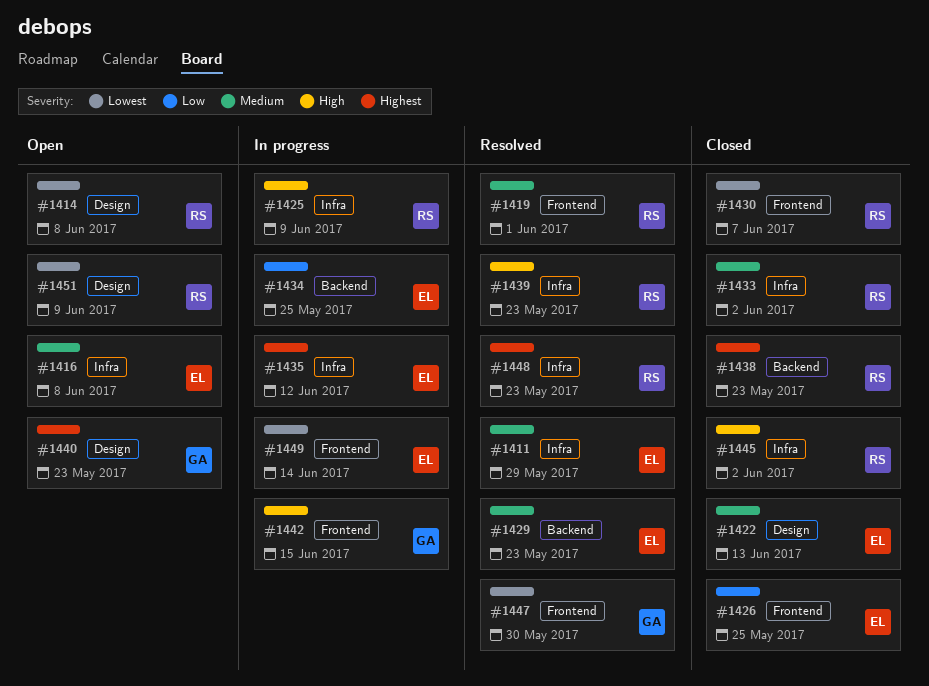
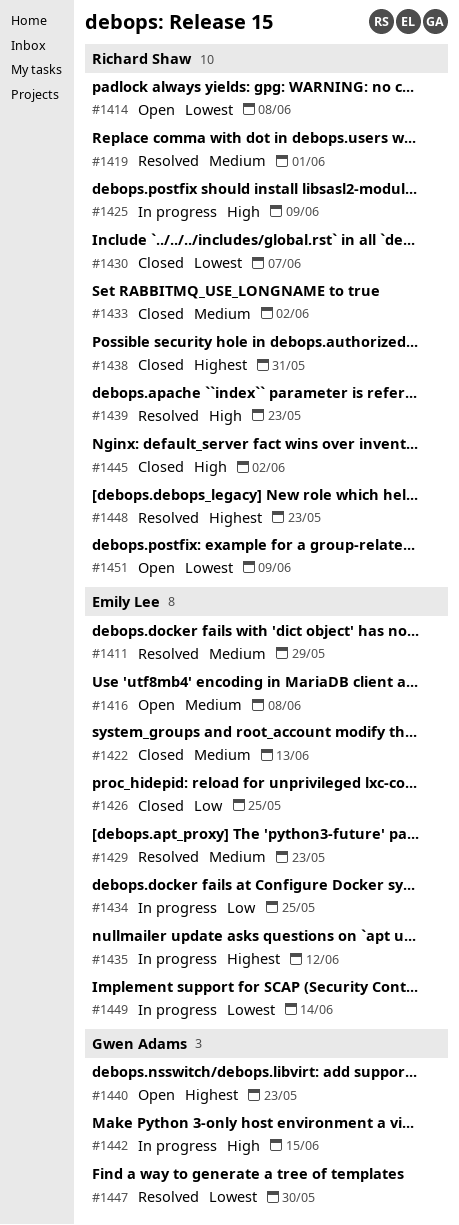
#1438, due: May 23 -> May 31

